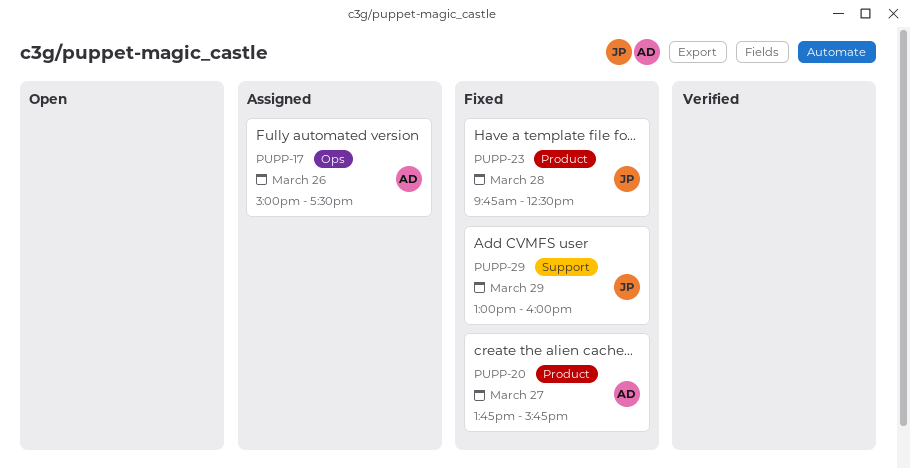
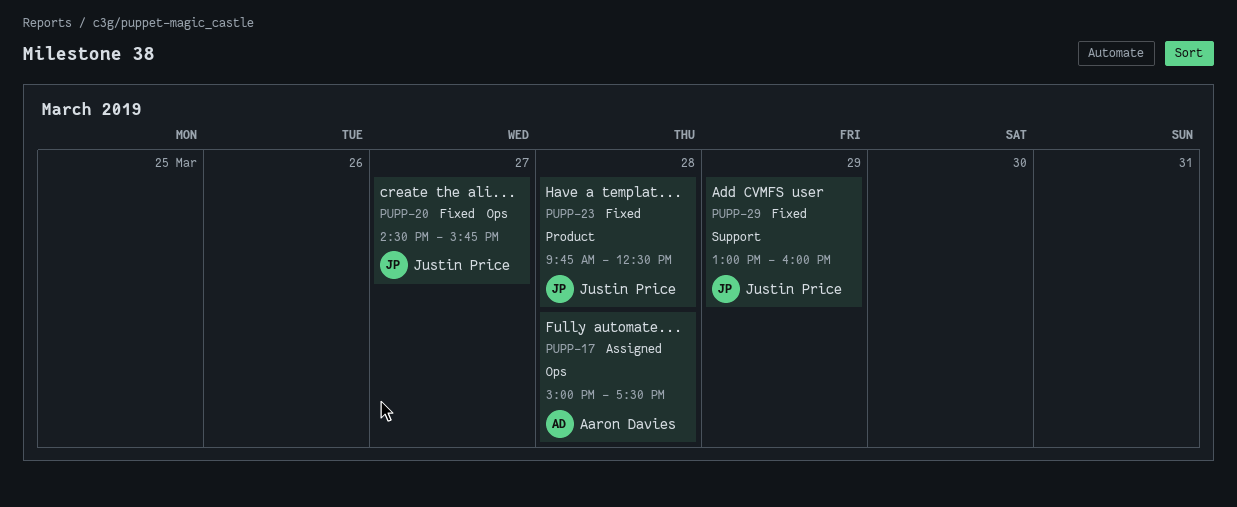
PUPP-17, day: Mar 26 -> Mar 28
PUPP-20, owner: Aaron Davies -> Justin Price
PUPP-20, label: Product -> Ops
PUPP-20, begins: 13:45 -> 14:30

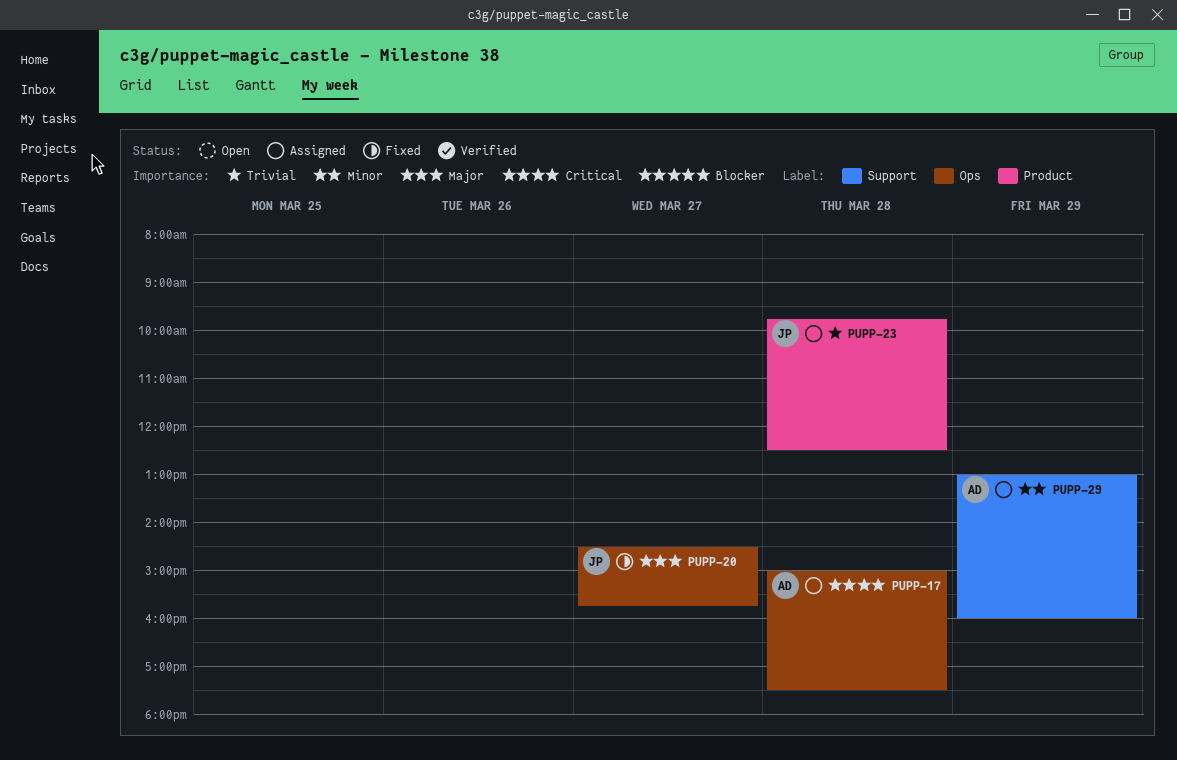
PUPP-23, status: Fixed -> Assigned
PUPP-29, status: Fixed -> Assigned
PUPP-29, owner: Justin Price -> Aaron Davies

